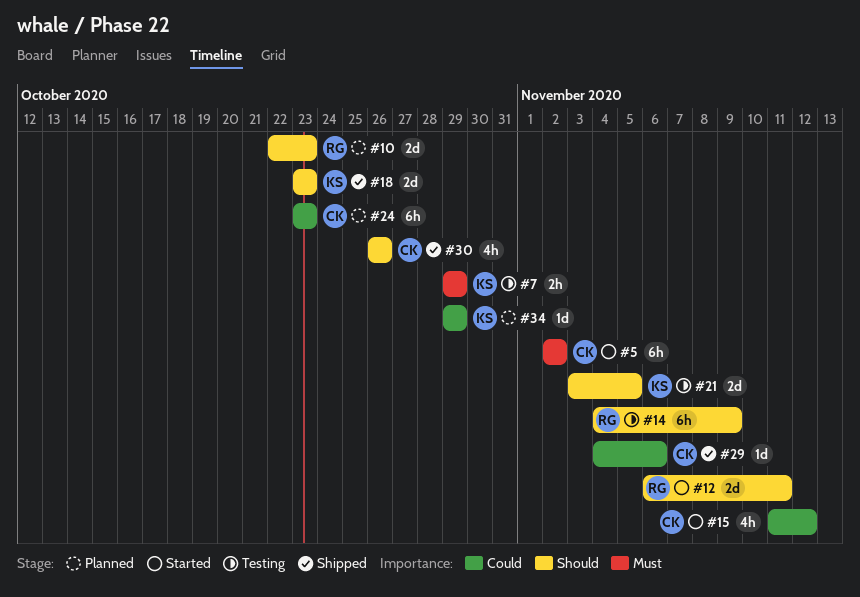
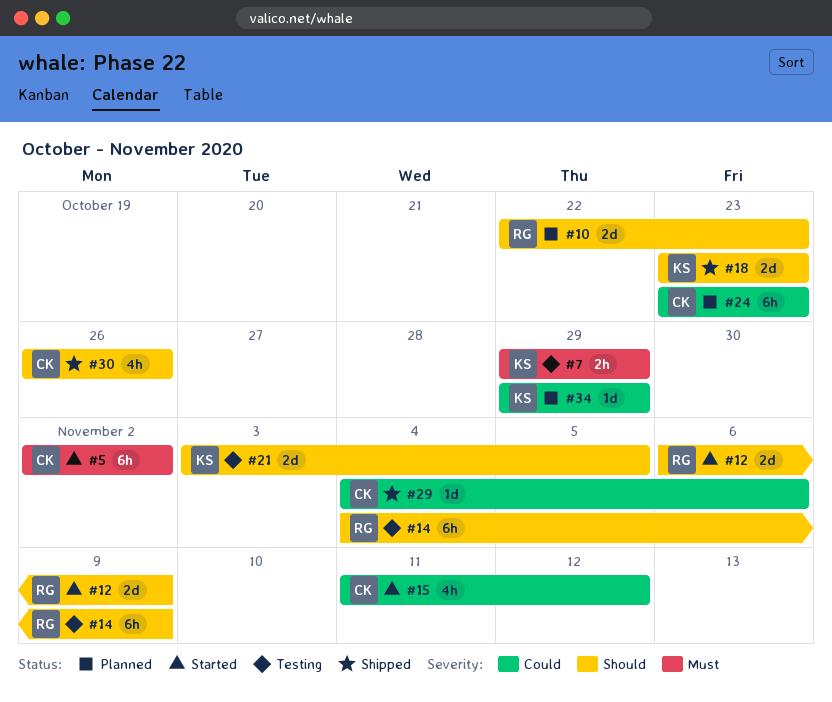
#12, due: Nov 11 -> Nov 9

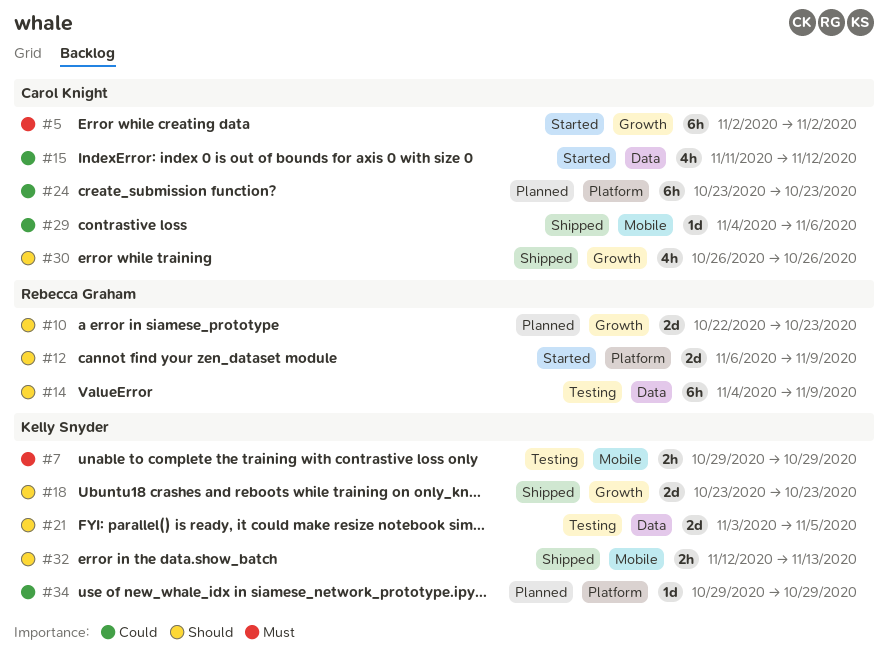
#32: none -> present

